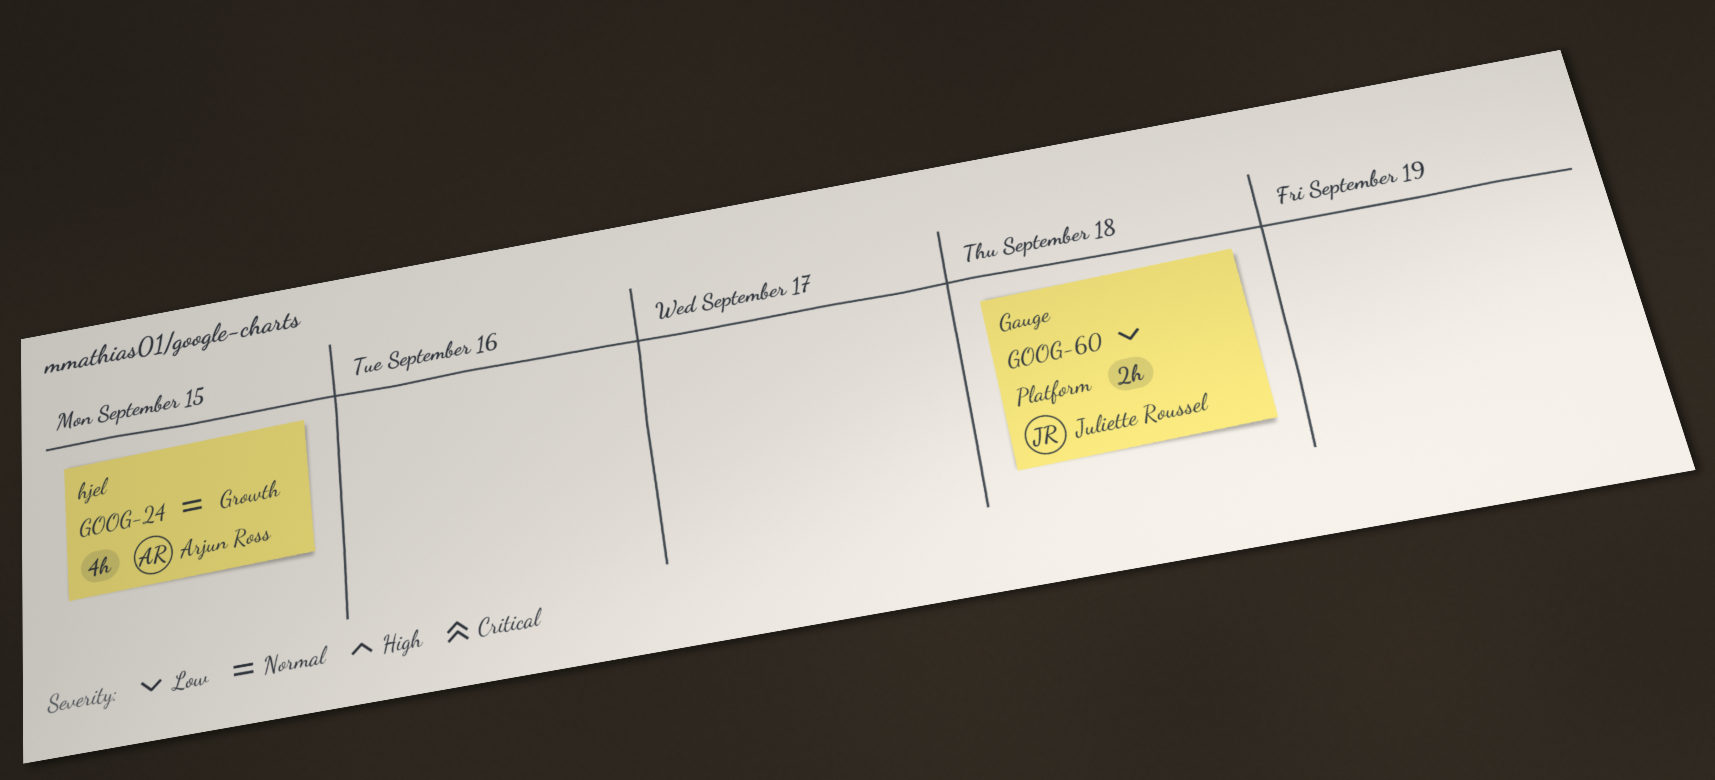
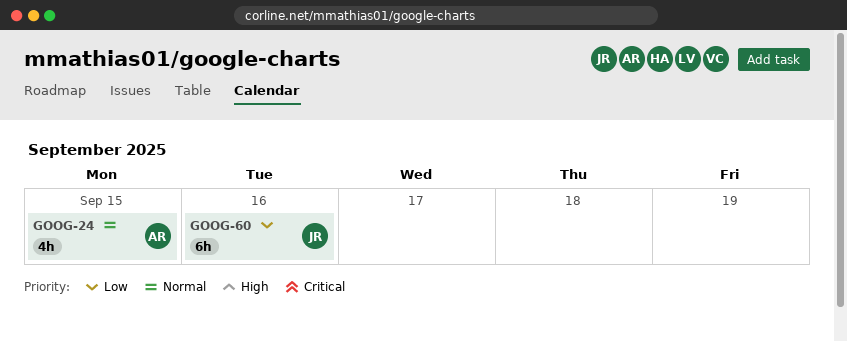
GOOG-60, estimate: 2h -> 6h
GOOG-60, due: Sep 18 -> Sep 16

